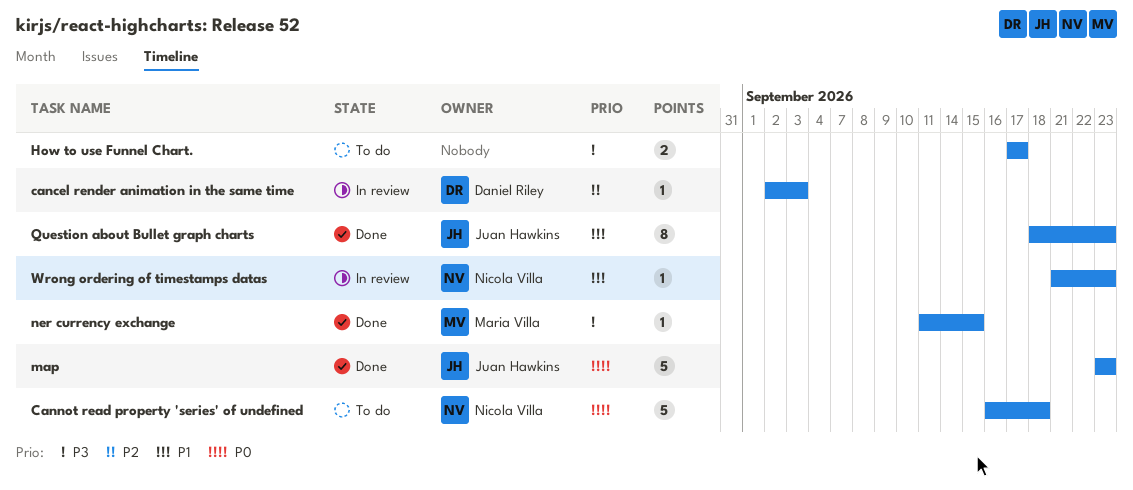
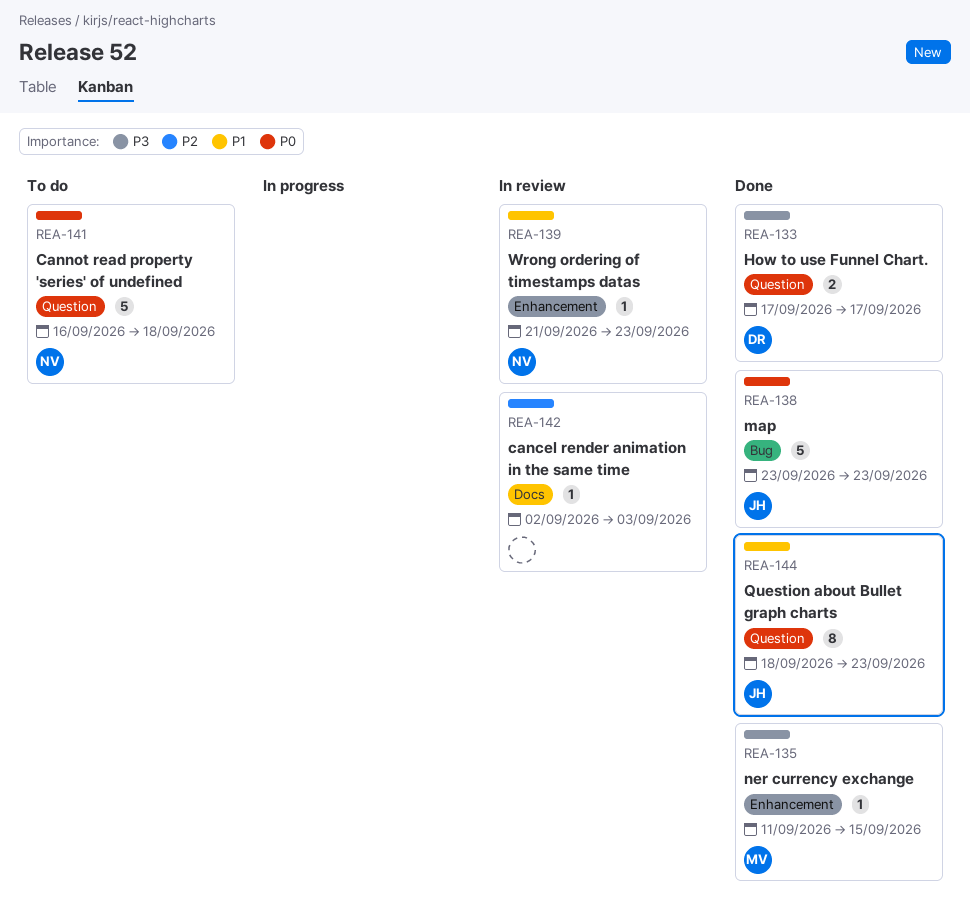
cancel render animation in the same time, owner: Daniel Riley -> none
How to use Funnel Chart., status: To do -> Done
How to use Funnel Chart., owner: none -> Daniel Riley

